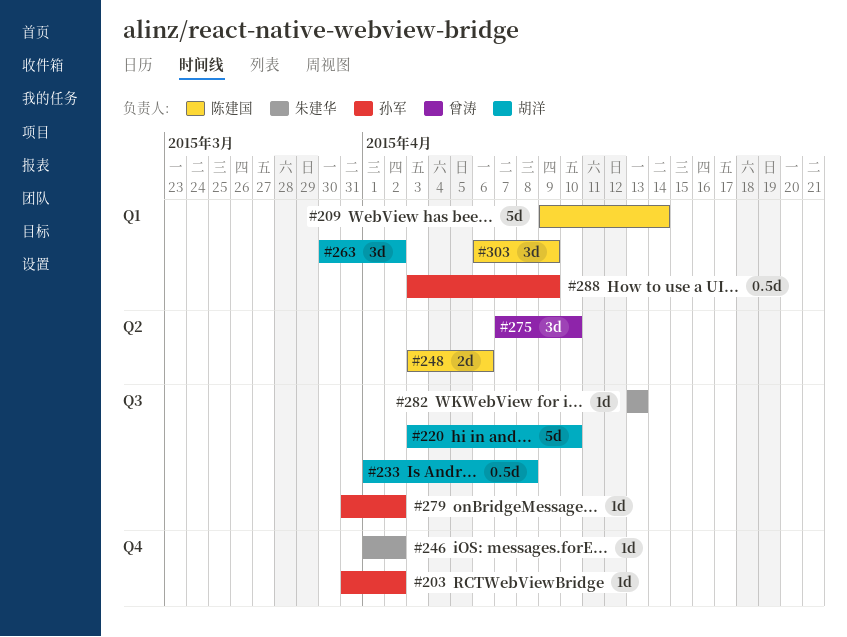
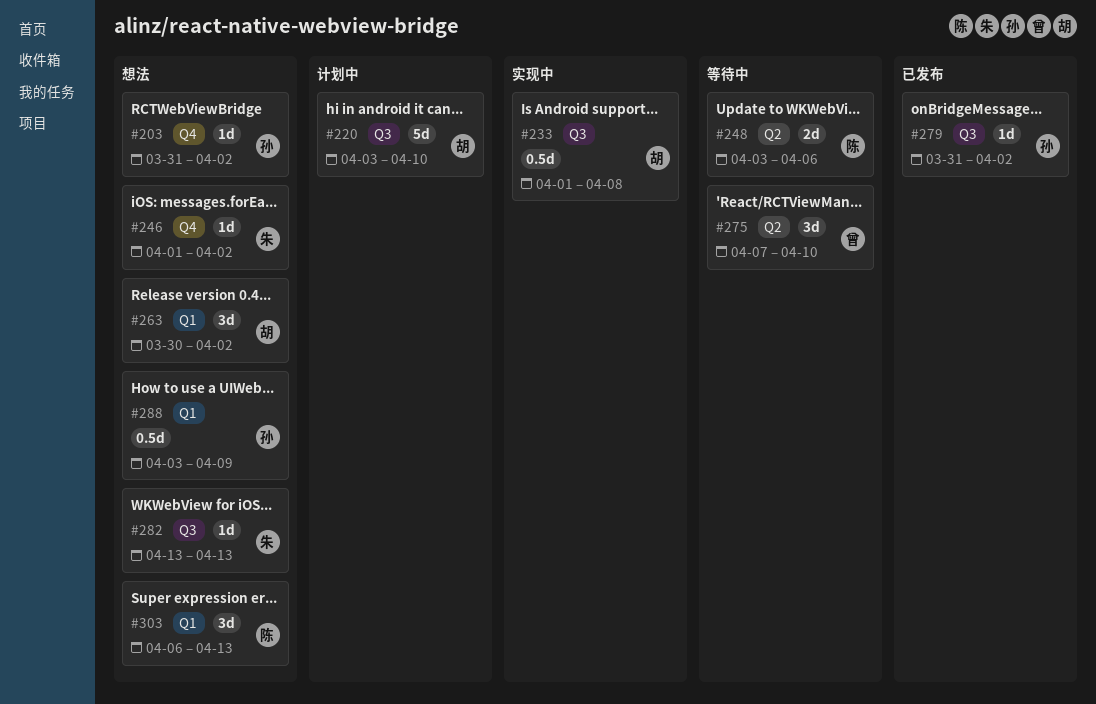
#209: present -> none
#303, due: Apr 9 -> Apr 13

